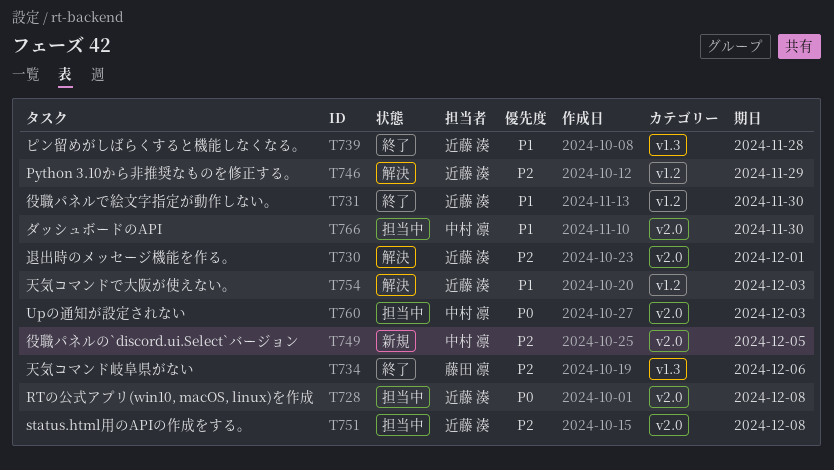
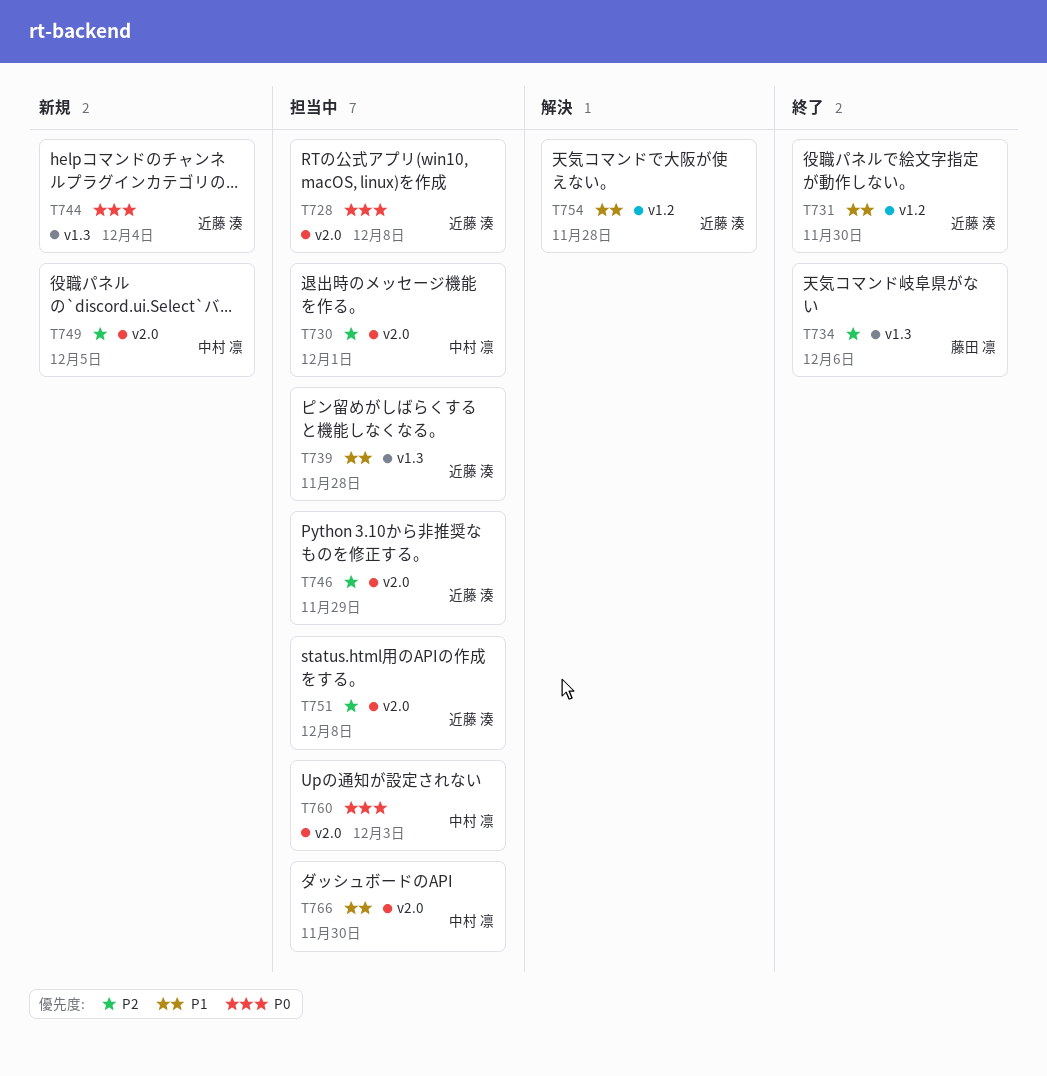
T730, status: 解決 -> 担当中
T730, owner: 近藤 湊 -> 中村 凛
T739, status: 終了 -> 担当中
T744: none -> present
T746, status: 解決 -> 担当中
T746, label: v1.2 -> v2.0
T754, due: Dec 3 -> Nov 28

